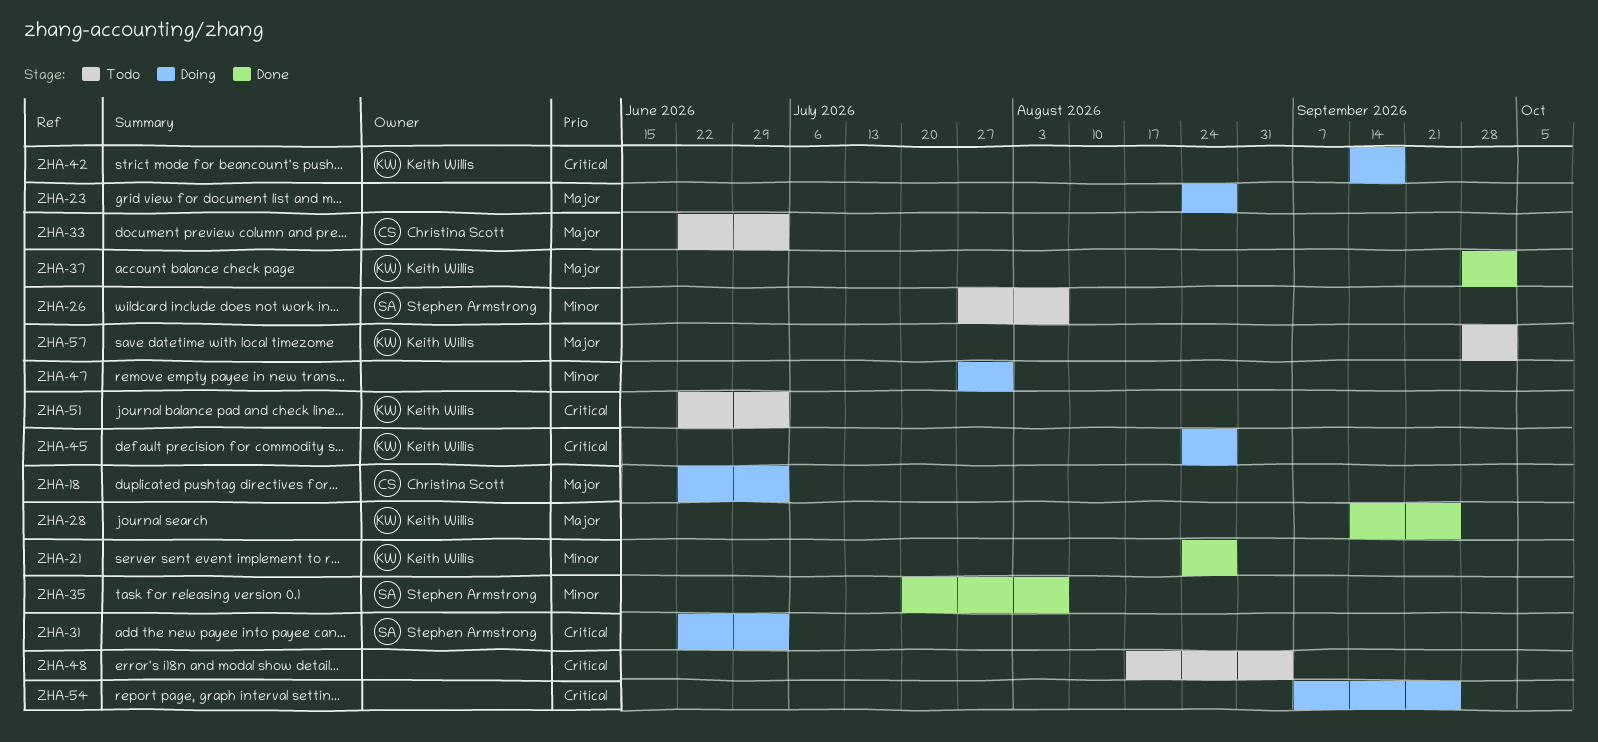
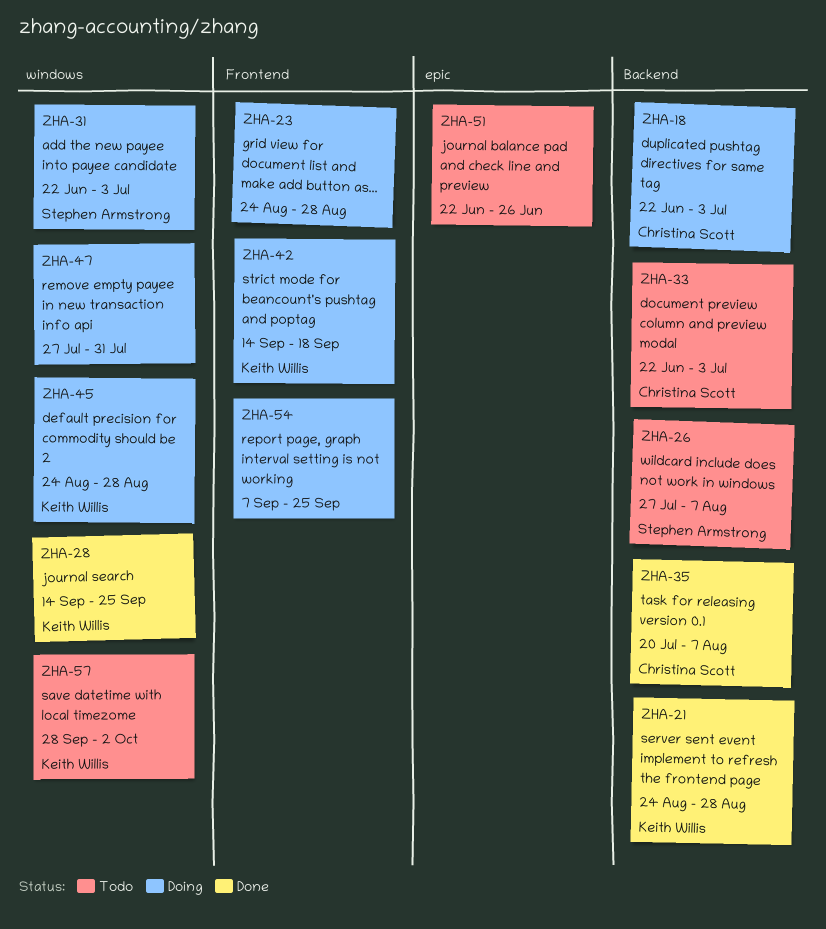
ZHA-35, owner: Stephen Armstrong -> Christina Scott
ZHA-37: present -> none
ZHA-48: present -> none
ZHA-51, owner: Keith Willis -> none
ZHA-51, due: Jul 3 -> Jun 26

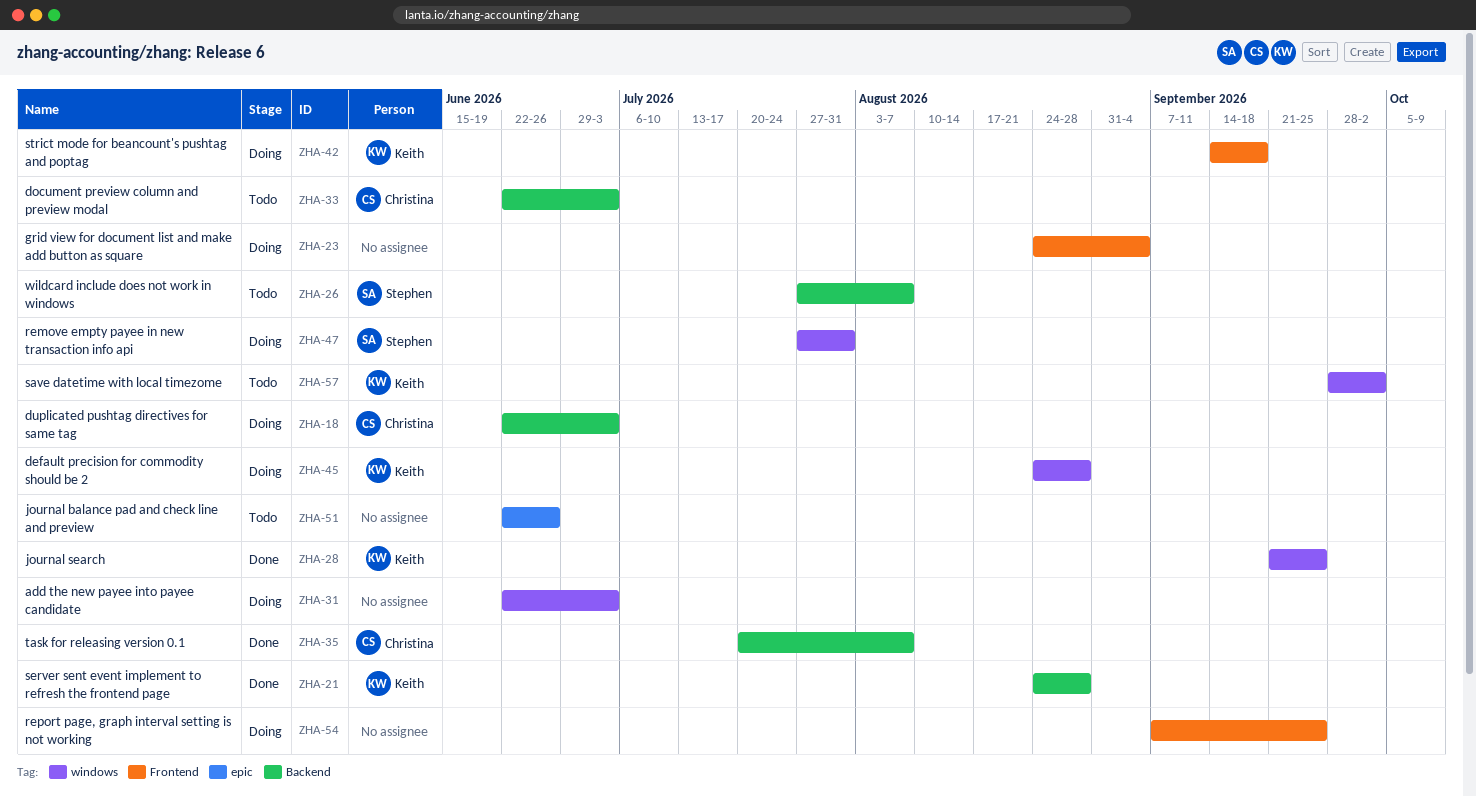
ZHA-23, due: Aug 28 -> Sep 4
ZHA-28, start: Sep 14 -> Sep 21
ZHA-31, owner: Stephen Armstrong -> none
ZHA-47, owner: none -> Stephen Armstrong

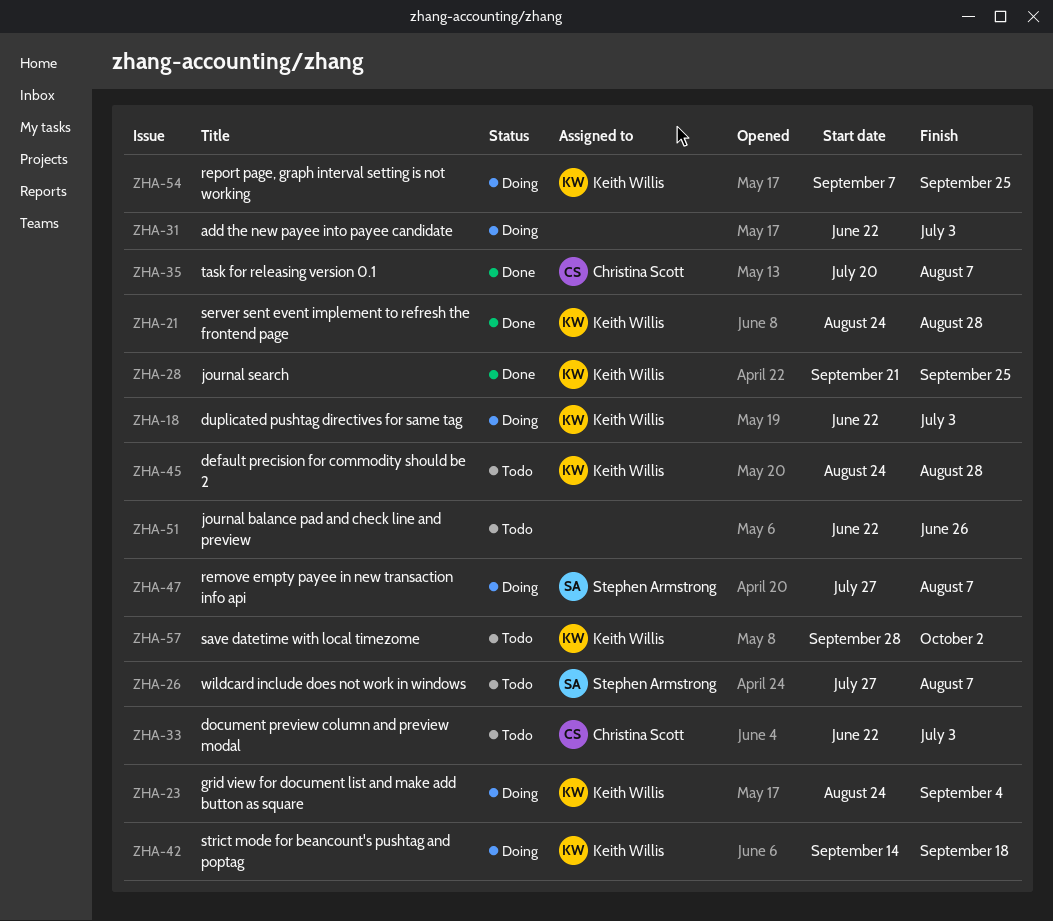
ZHA-18, owner: Christina Scott -> Keith Willis
ZHA-23, owner: none -> Keith Willis
ZHA-45, status: Doing -> Todo
ZHA-47, due: Jul 31 -> Aug 7
ZHA-54, owner: none -> Keith Willis

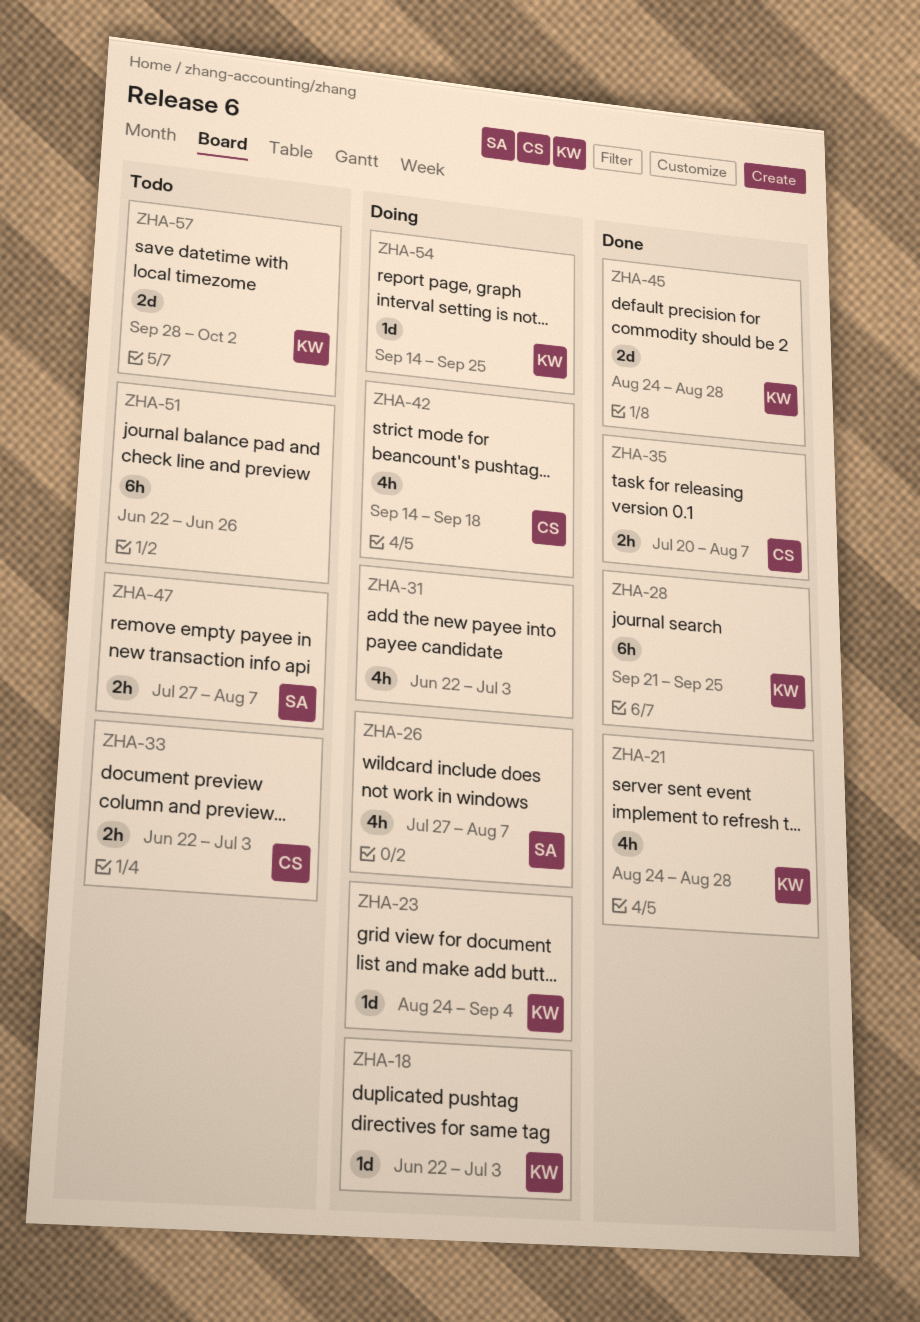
ZHA-26, status: Todo -> Doing
ZHA-42, owner: Keith Willis -> Christina Scott
ZHA-45, status: Todo -> Done
ZHA-47, status: Doing -> Todo
ZHA-54, start: Sep 7 -> Sep 14

